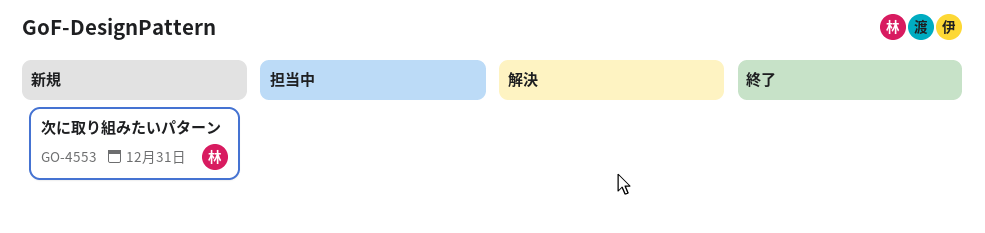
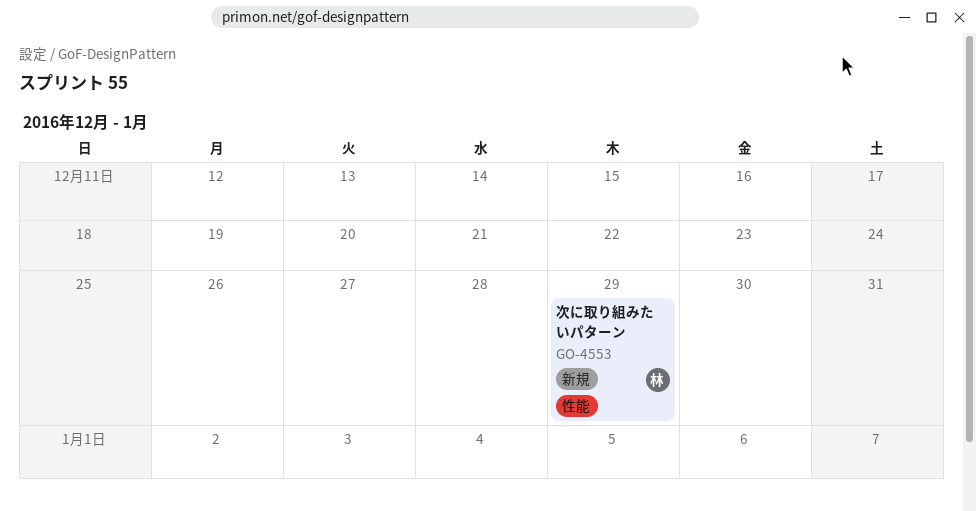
GO-4553, due: Dec 31 -> Dec 29

